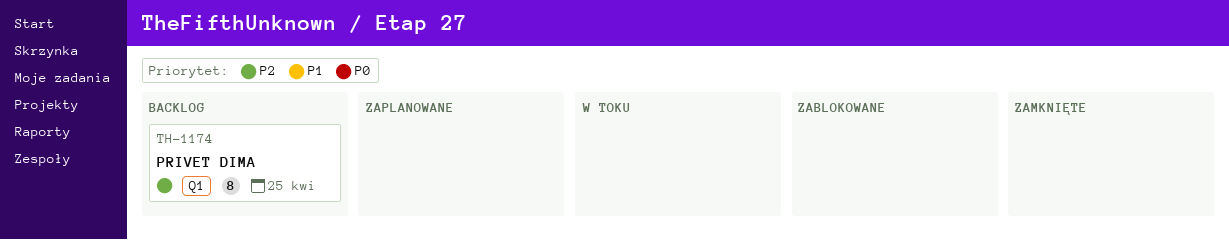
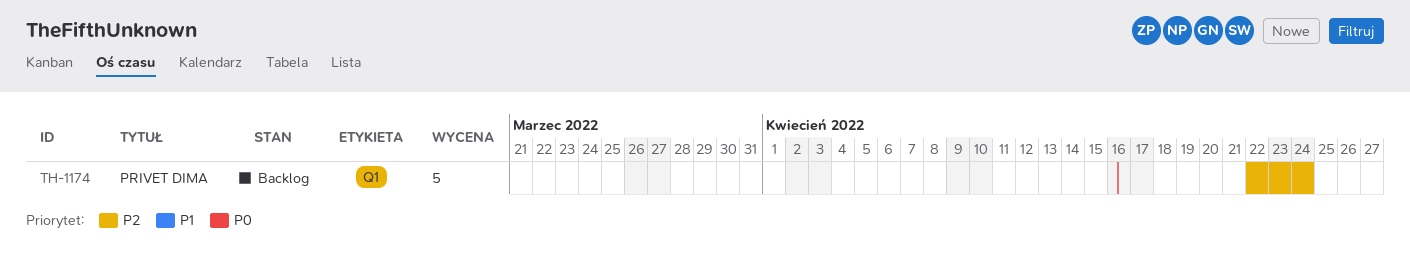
TH-1174, estimate: 8 -> 5
TH-1174, due: Apr 25 -> Apr 24

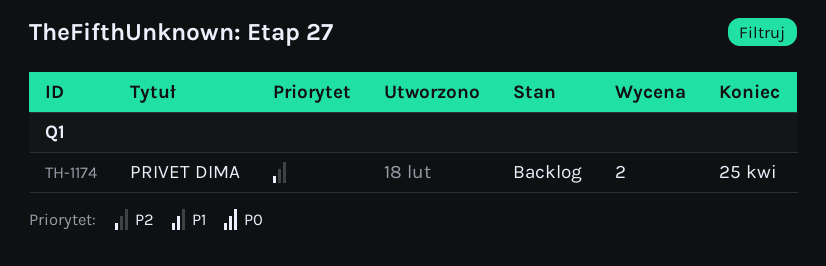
TH-1174, estimate: 5 -> 2
TH-1174, due: Apr 24 -> Apr 25

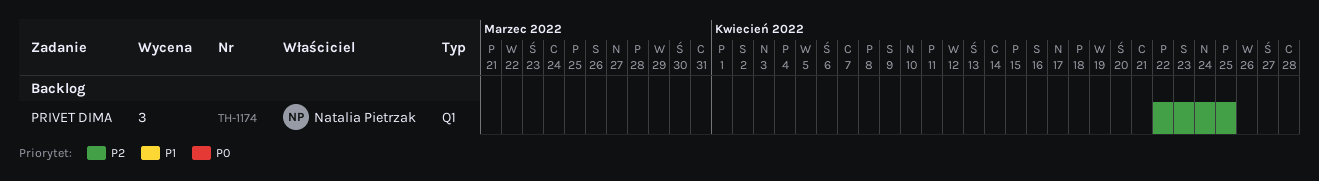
TH-1174, estimate: 2 -> 3

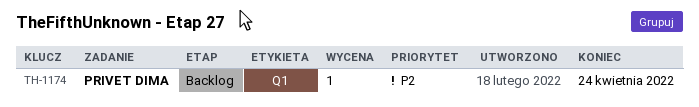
TH-1174, estimate: 3 -> 1
TH-1174, due: Apr 25 -> Apr 24

